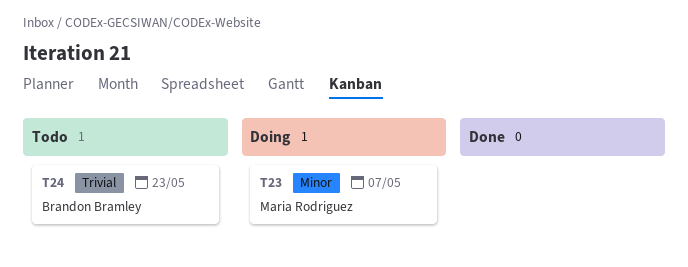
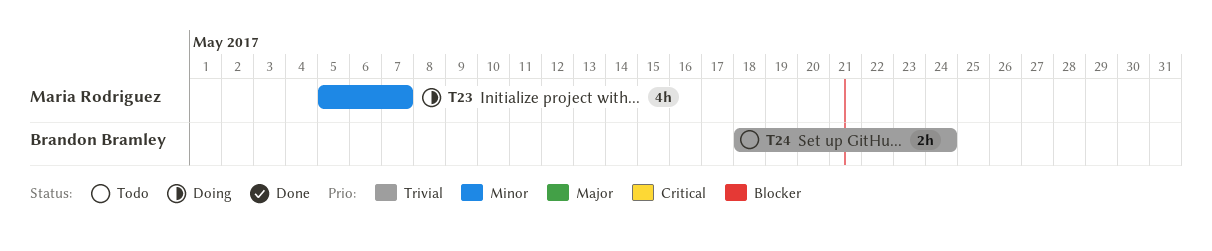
T24, due: May 23 -> May 24

